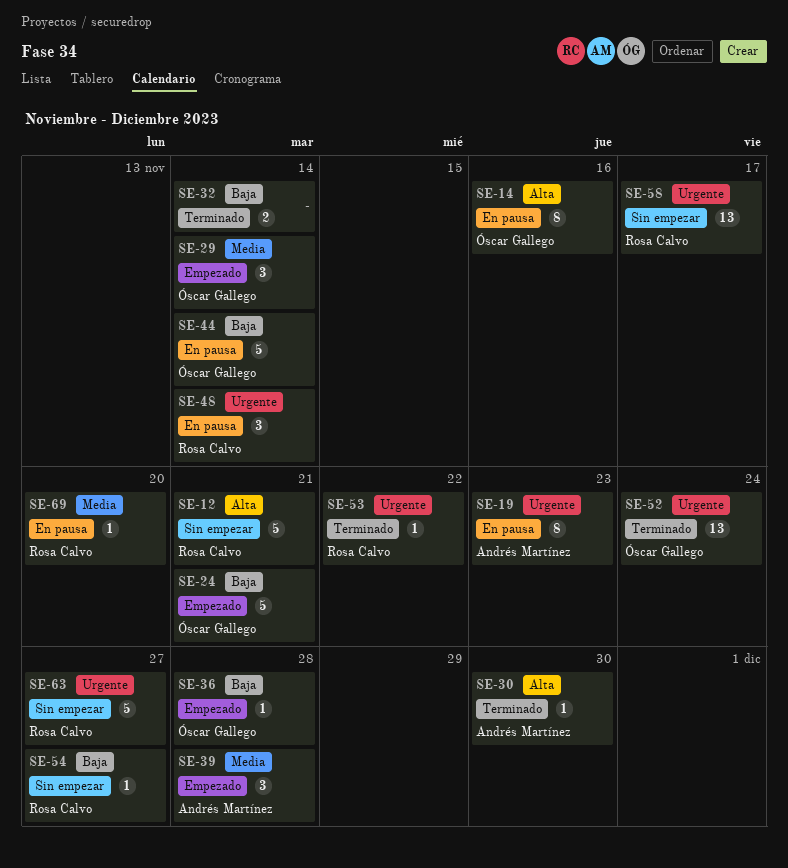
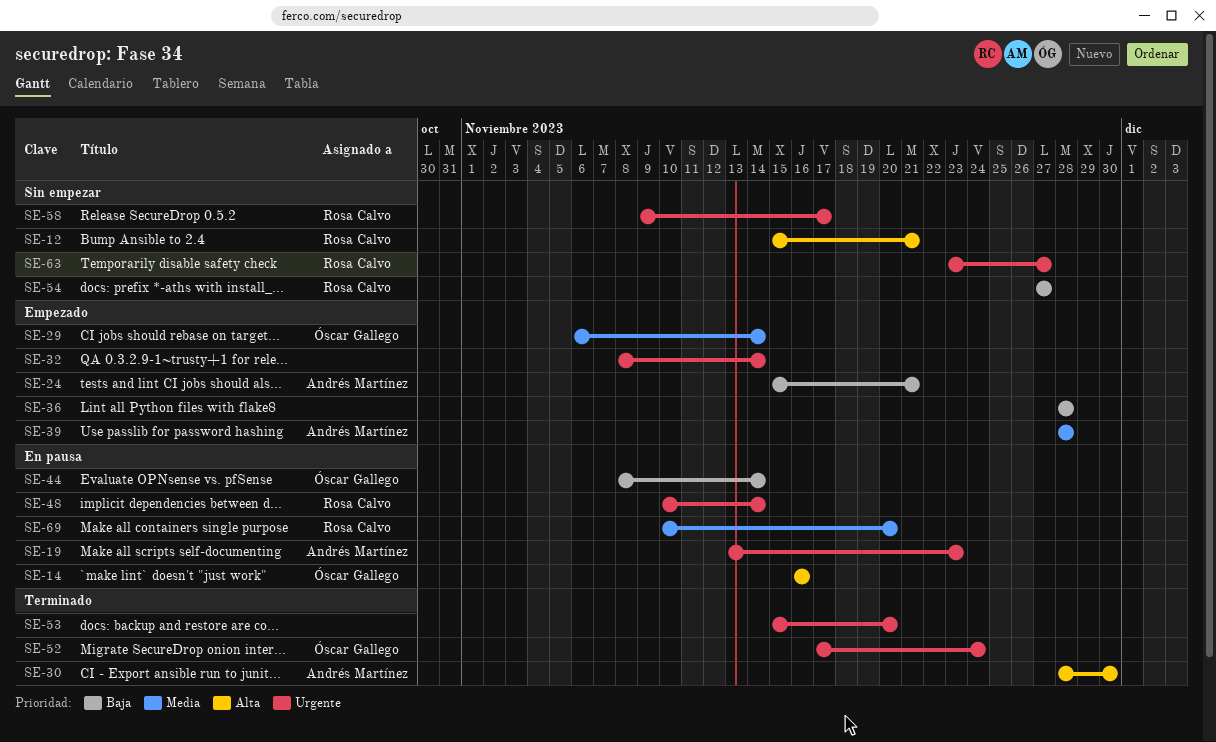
SE-24, owner: Óscar Gallego -> Andrés Martínez
SE-32, status: Terminado -> Empezado
SE-32, priority: Baja -> Urgente
SE-36, owner: Óscar Gallego -> none
SE-53, owner: Rosa Calvo -> none
SE-53, due: Nov 22 -> Nov 20

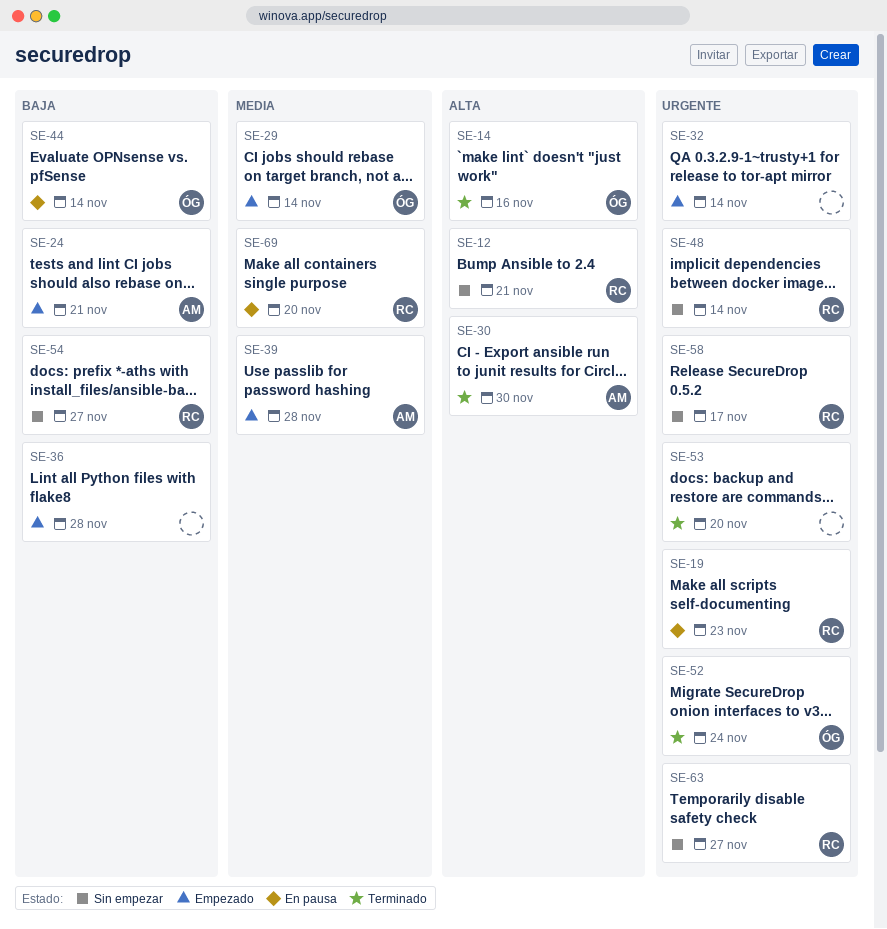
SE-14, status: En pausa -> Terminado
SE-19, owner: Andrés Martínez -> Rosa Calvo
SE-48, status: En pausa -> Sin empezar

